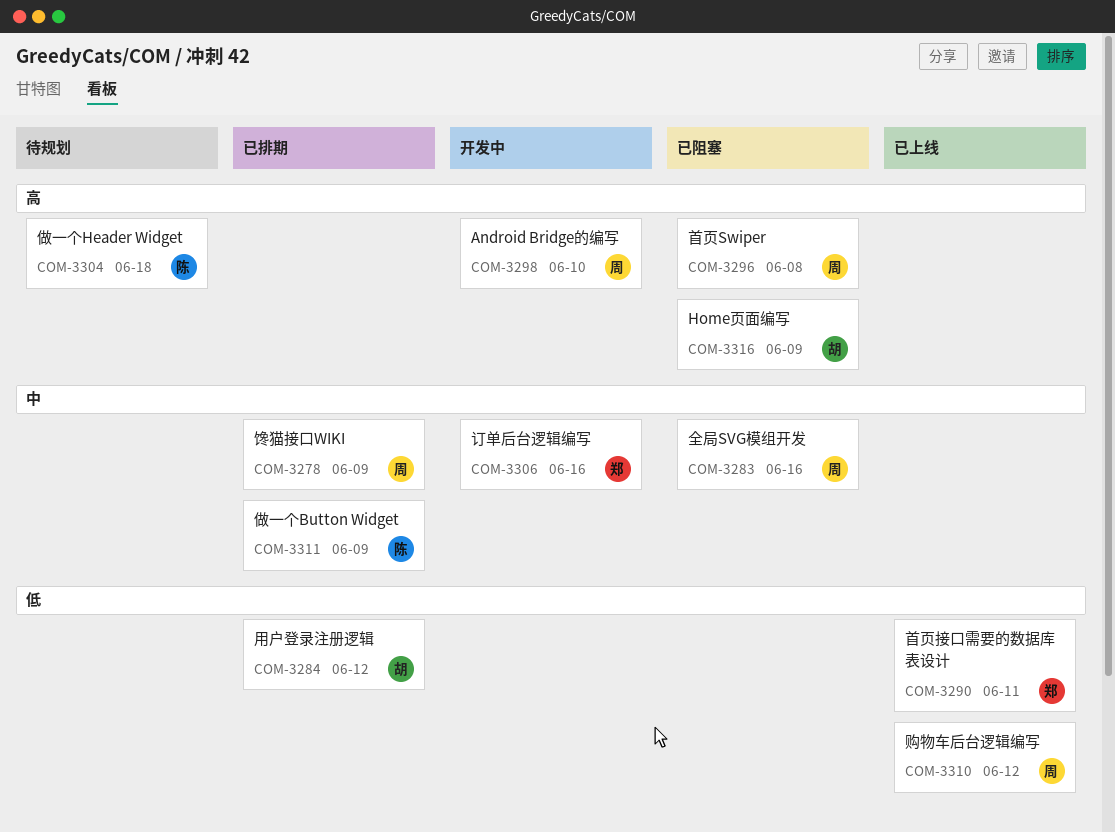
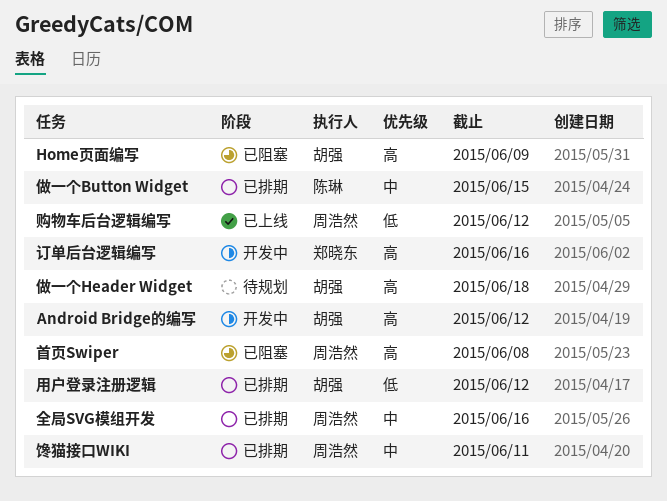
Android Bridge的编写, owner: 周浩然 -> 胡强
Android Bridge的编写, due: Jun 10 -> Jun 12
做一个Button Widget, due: Jun 9 -> Jun 15
做一个Header Widget, owner: 陈琳 -> 胡强
全局SVG模组开发, status: 已阻塞 -> 已排期
订单后台逻辑编写, priority: 中 -> 高
馋猫接口WIKI, due: Jun 9 -> Jun 11
首页接口需要的数据库表设计: present -> none

